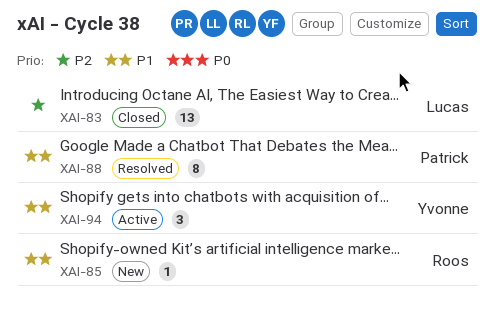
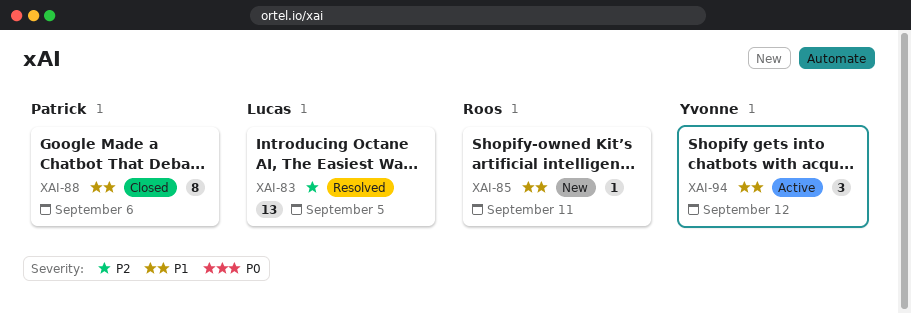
XAI-83, status: Closed -> Resolved
XAI-88, status: Resolved -> Closed

